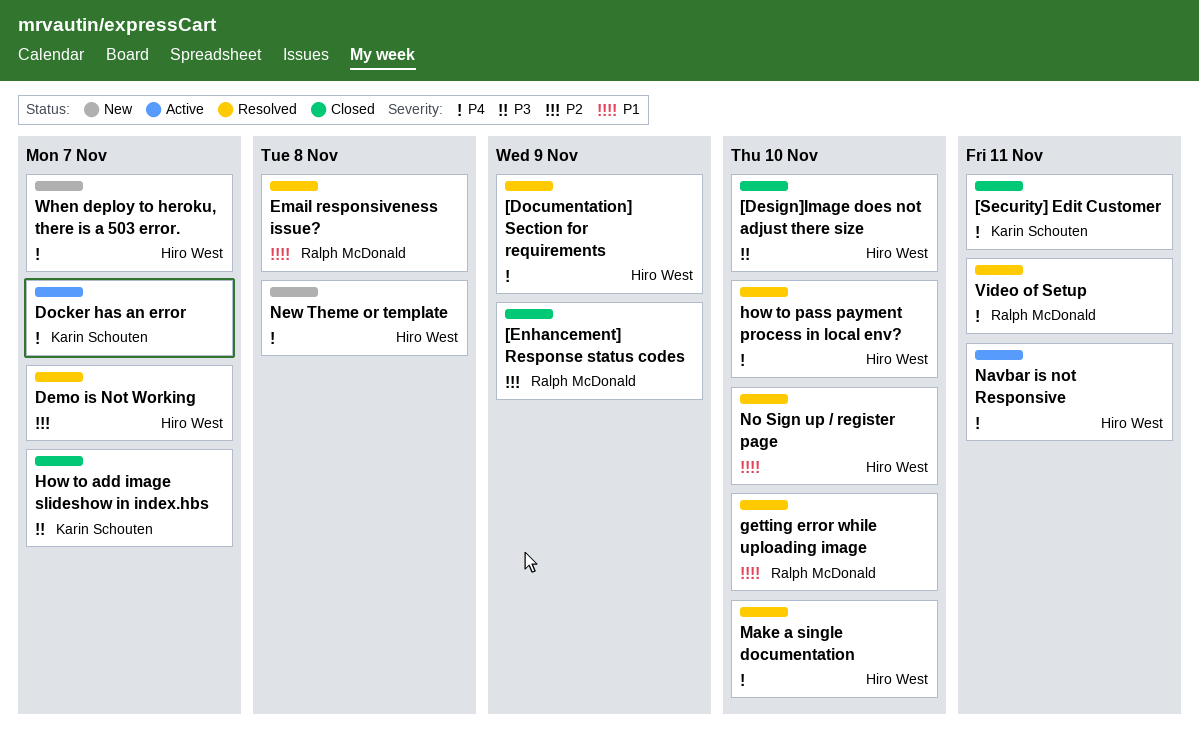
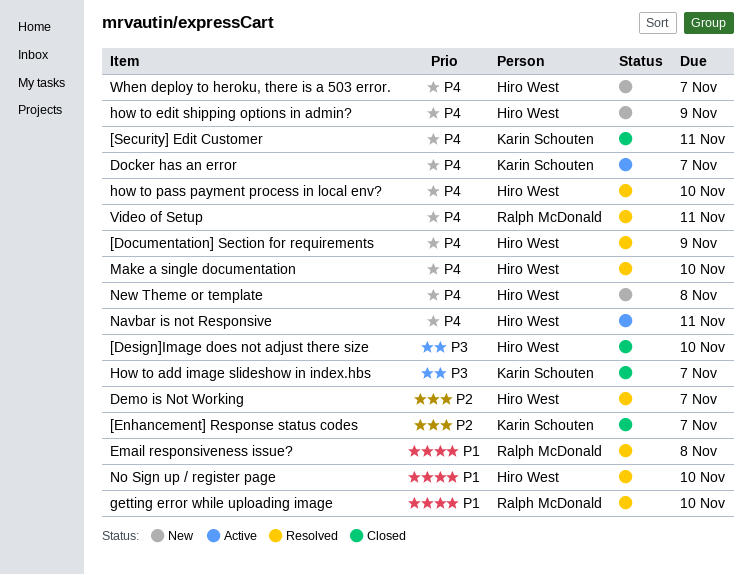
[Enhancement] Response status codes, owner: Ralph McDonald -> Karin Schouten
[Enhancement] Response status codes, due: Nov 9 -> Nov 7
how to edit shipping options in admin?: none -> present

